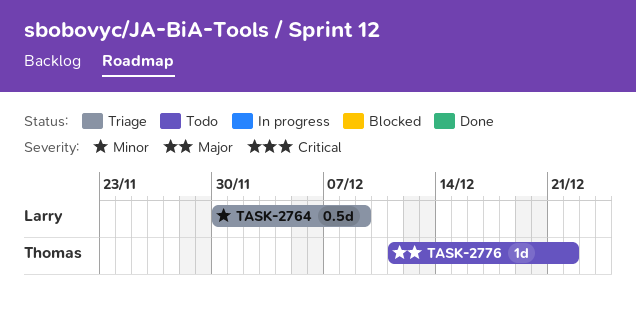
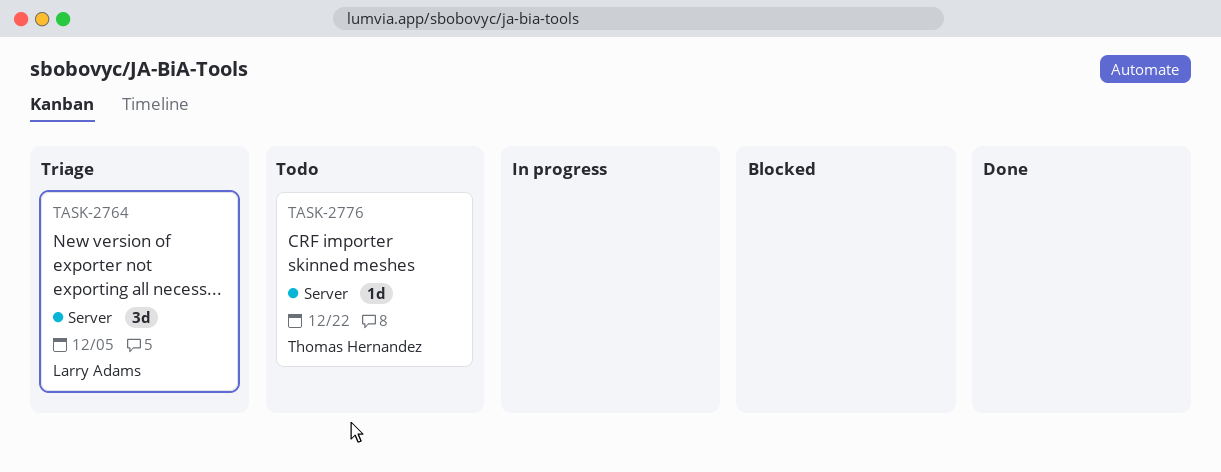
TASK-2764, estimate: 0.5d -> 3d
TASK-2764, due: Dec 9 -> Dec 5

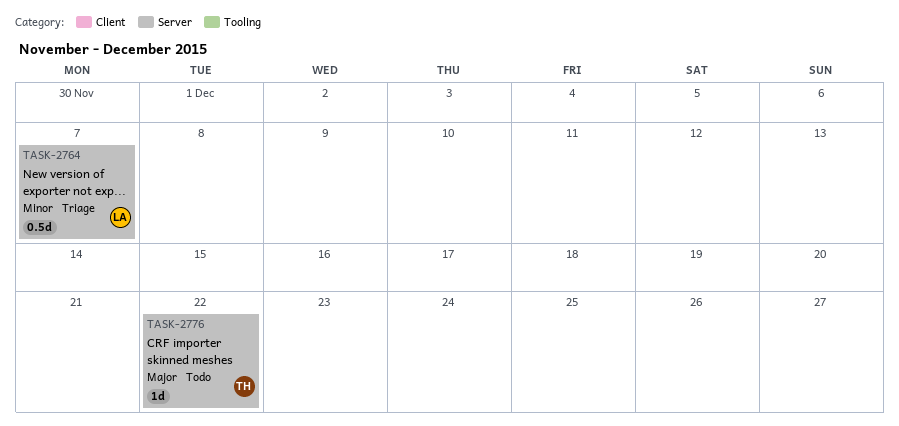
TASK-2764, estimate: 3d -> 0.5d
TASK-2764, due: Dec 5 -> Dec 7

